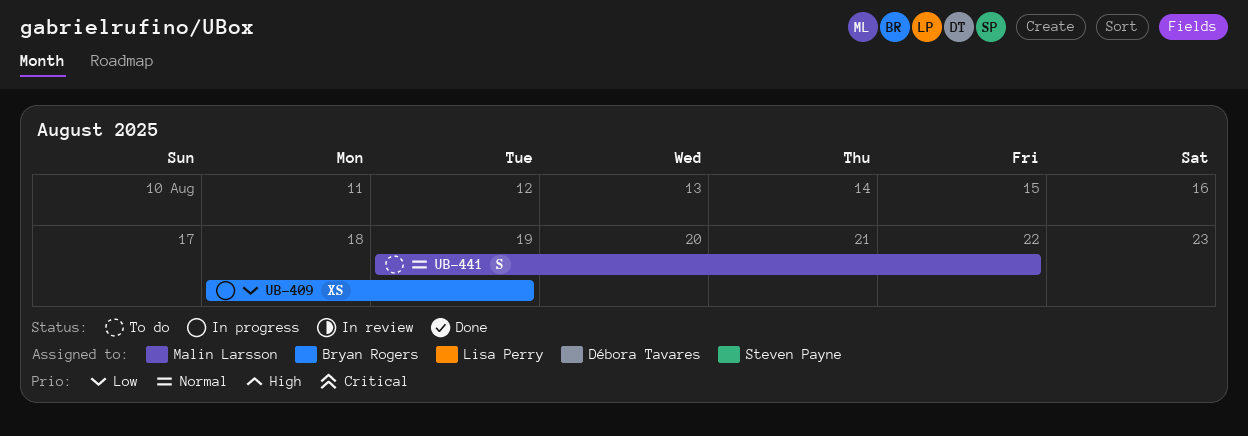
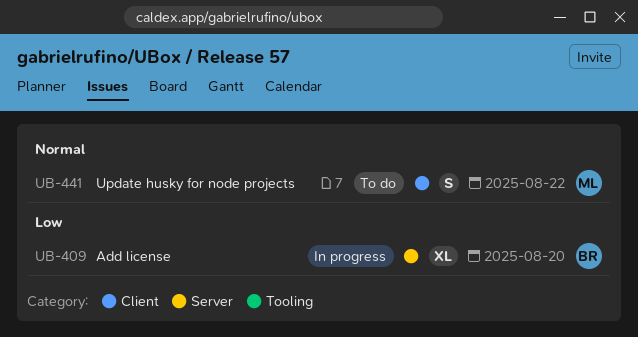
UB-409, estimate: XS -> XL
UB-409, due: Aug 19 -> Aug 20

